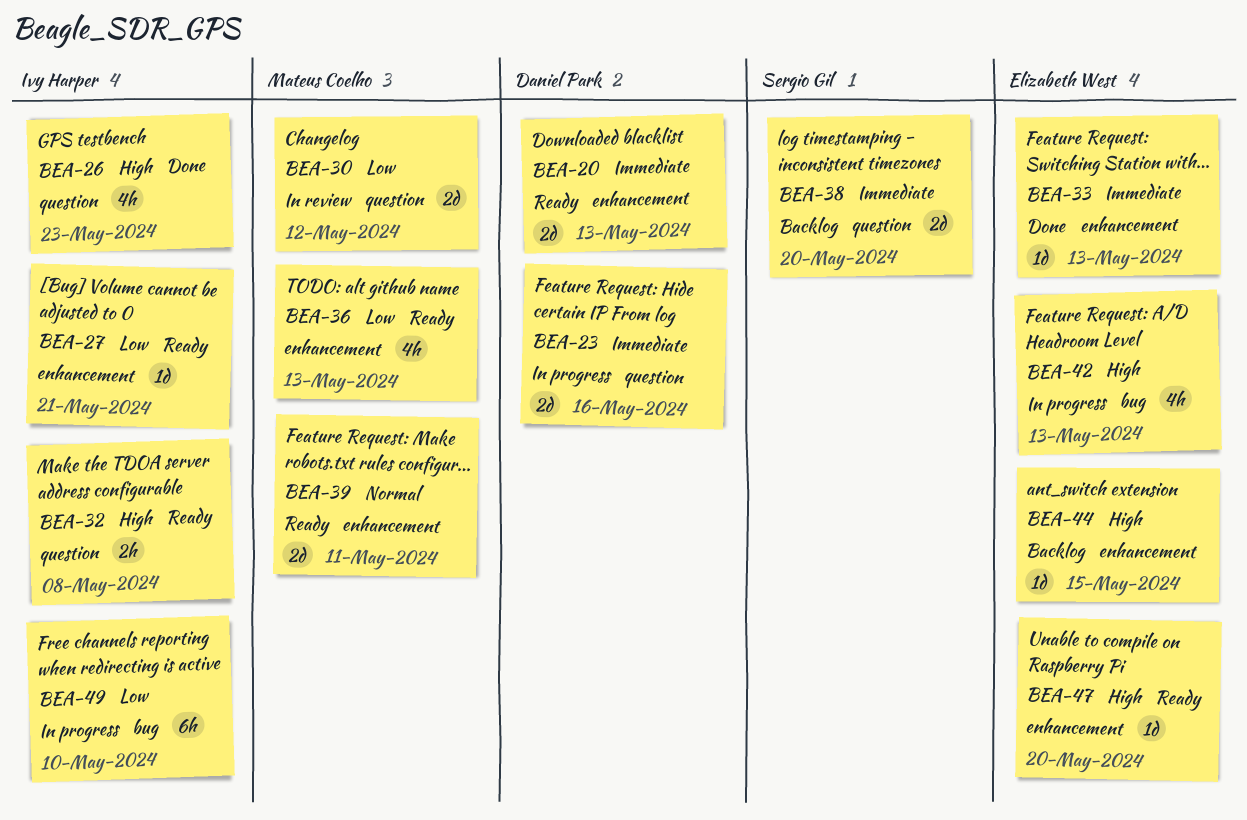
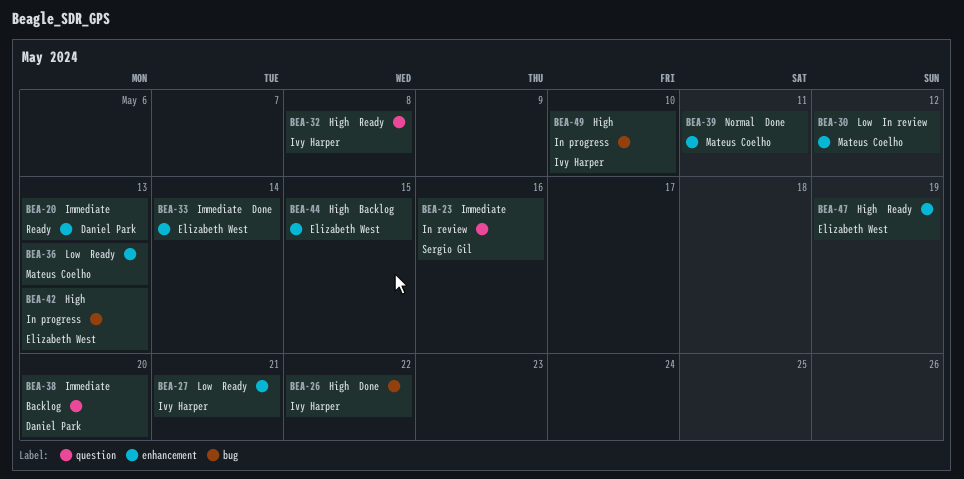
BEA-23, status: In progress -> In review
BEA-23, owner: Daniel Park -> Sergio Gil
BEA-26, label: question -> bug
BEA-26, due: May 23 -> May 22
BEA-30, label: question -> enhancement
BEA-33, due: May 13 -> May 14
BEA-38, owner: Sergio Gil -> Daniel Park
BEA-39, status: Ready -> Done
BEA-47, due: May 20 -> May 19
BEA-49, priority: Low -> High

